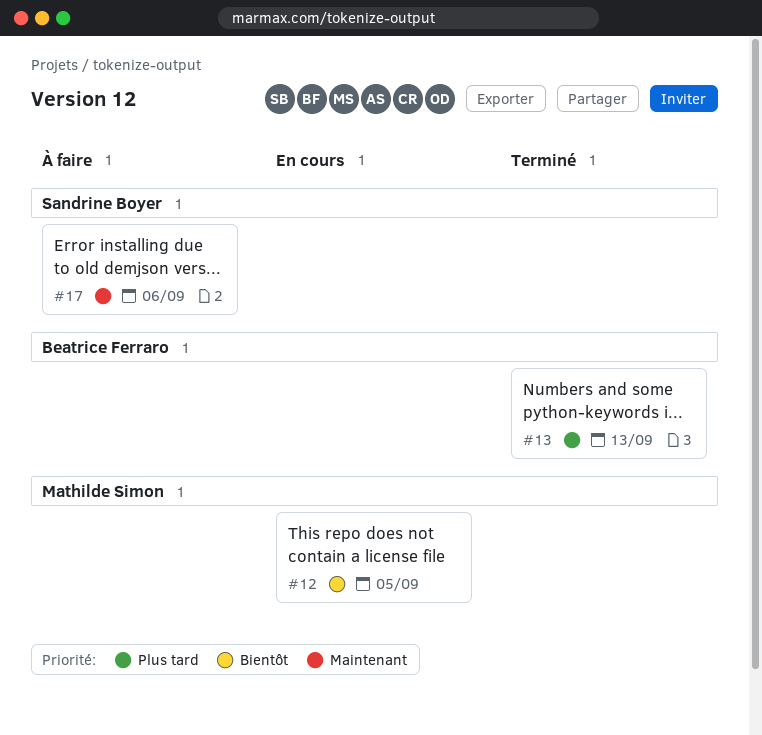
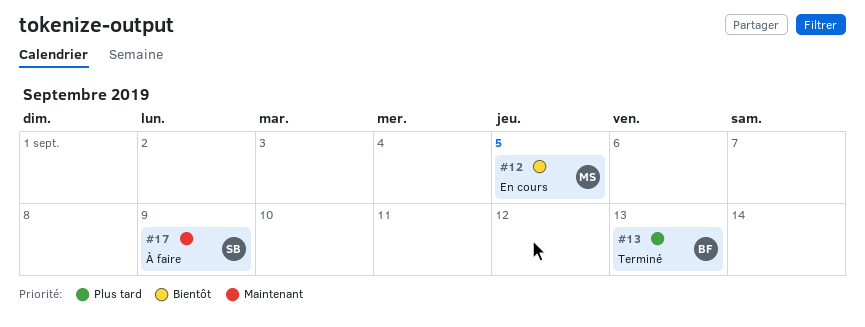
#17, due: Sep 6 -> Sep 9

